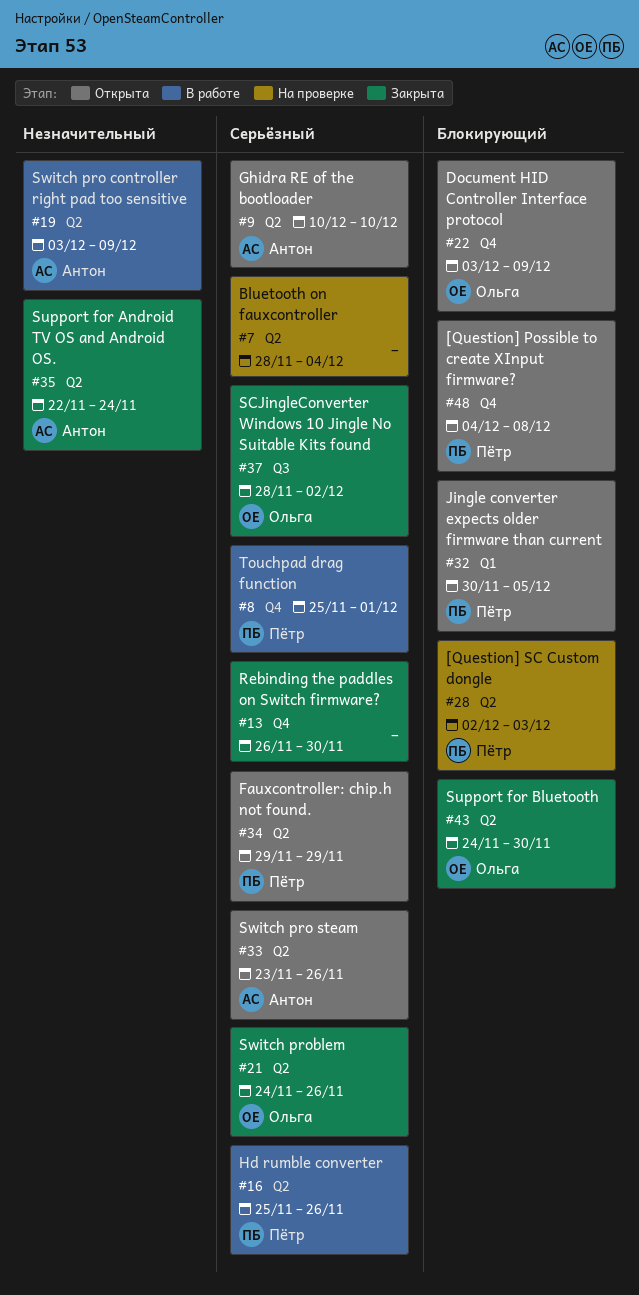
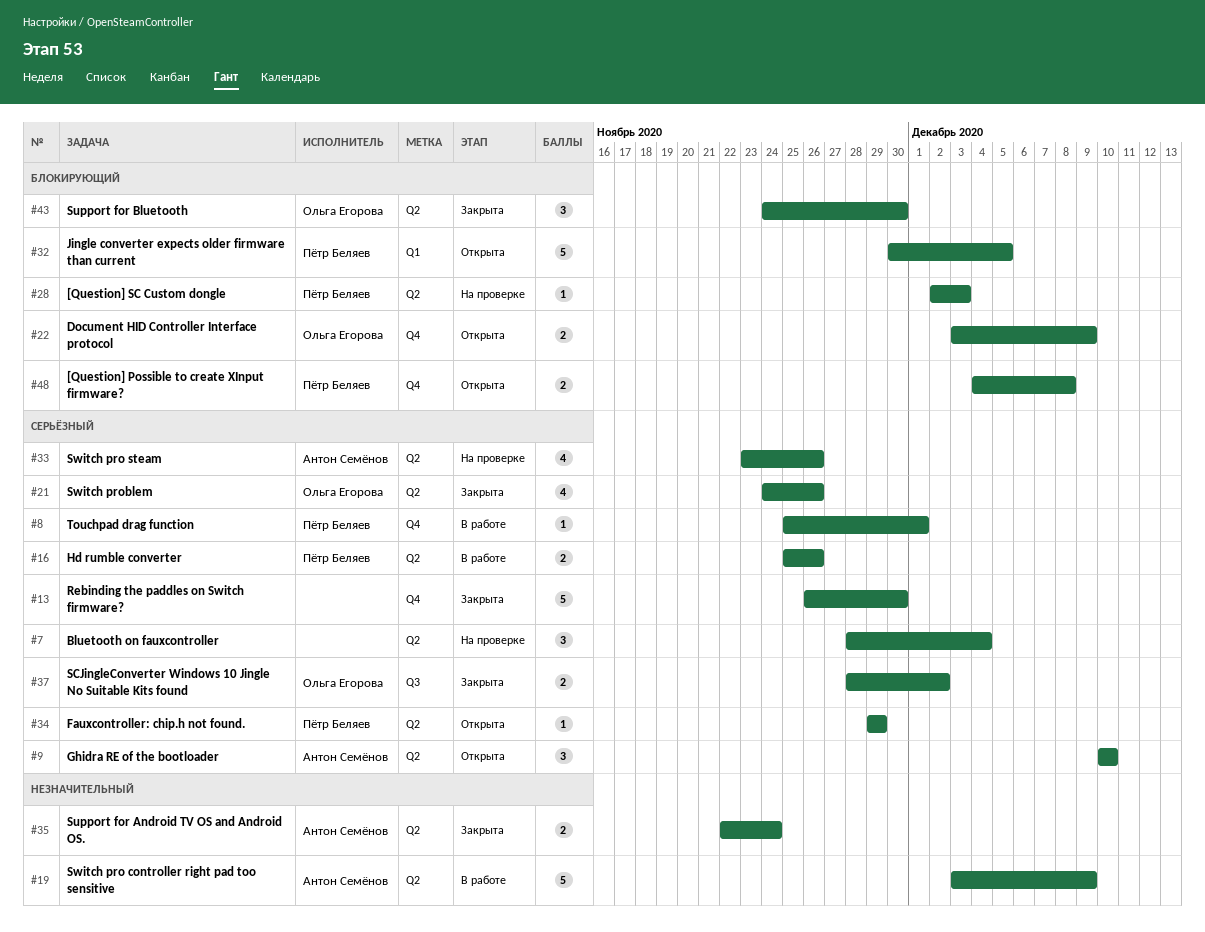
#33, status: Открыта -> На проверке

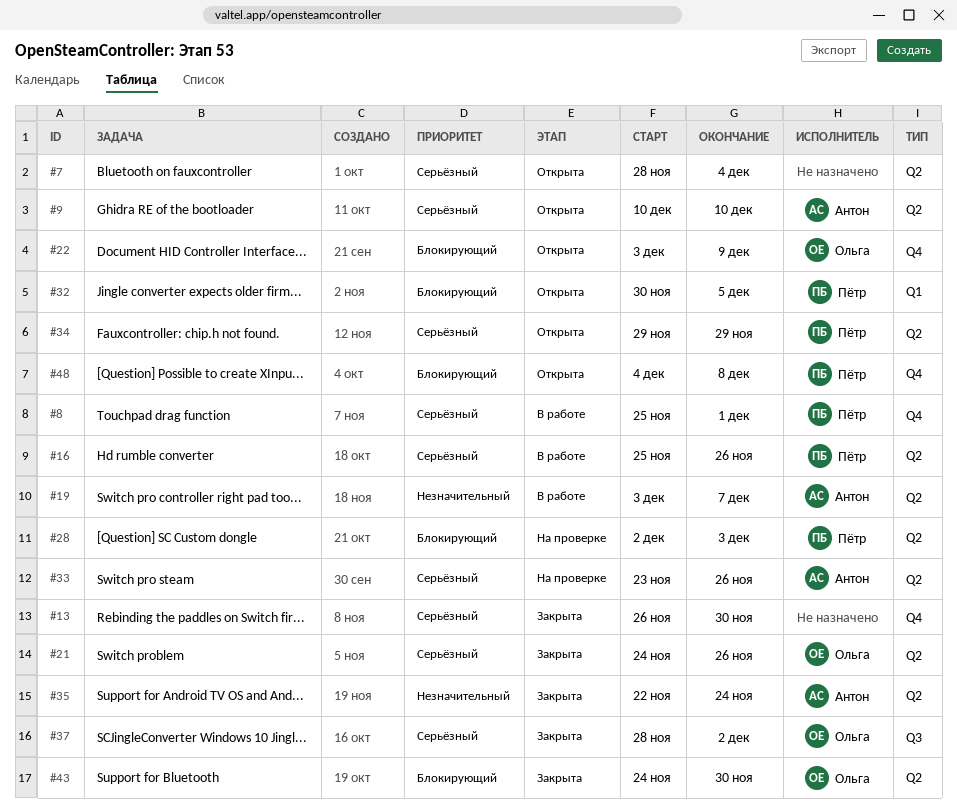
#7, status: На проверке -> Открыта
#19, due: Dec 9 -> Dec 7

